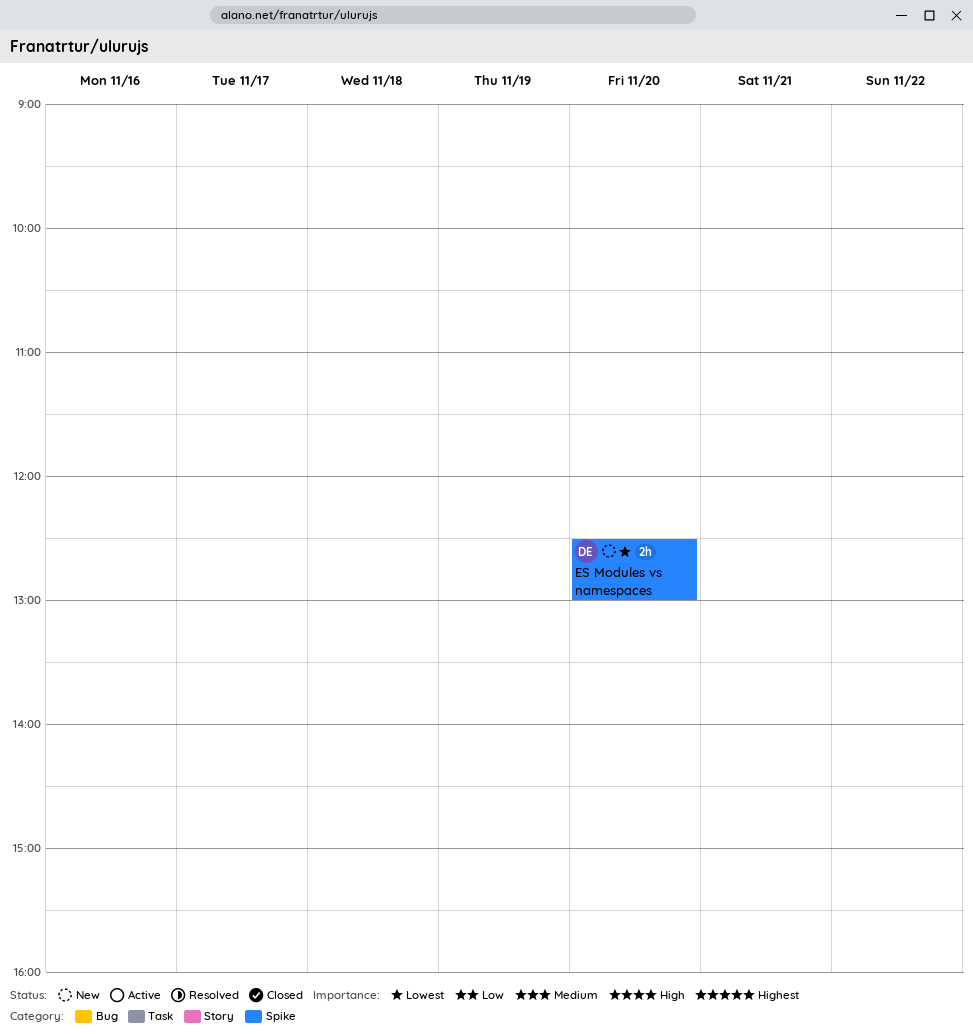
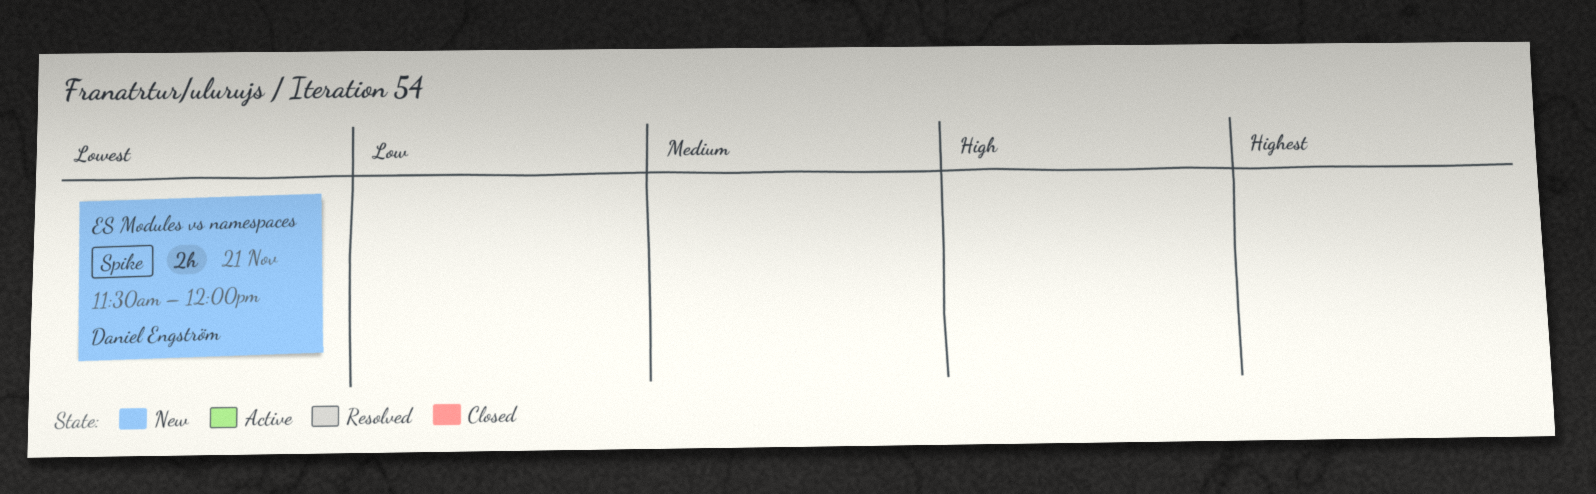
ES Modules vs namespaces, day: Nov 20 -> Nov 21
ES Modules vs namespaces, begins: 12:30 -> 11:30
ES Modules vs namespaces, ends: 13:00 -> 12:00

